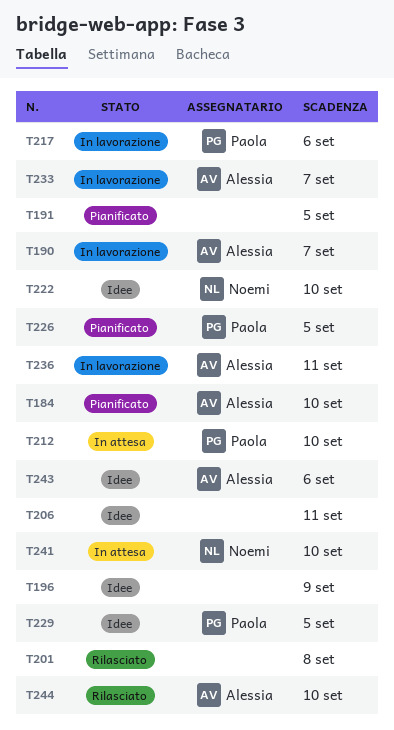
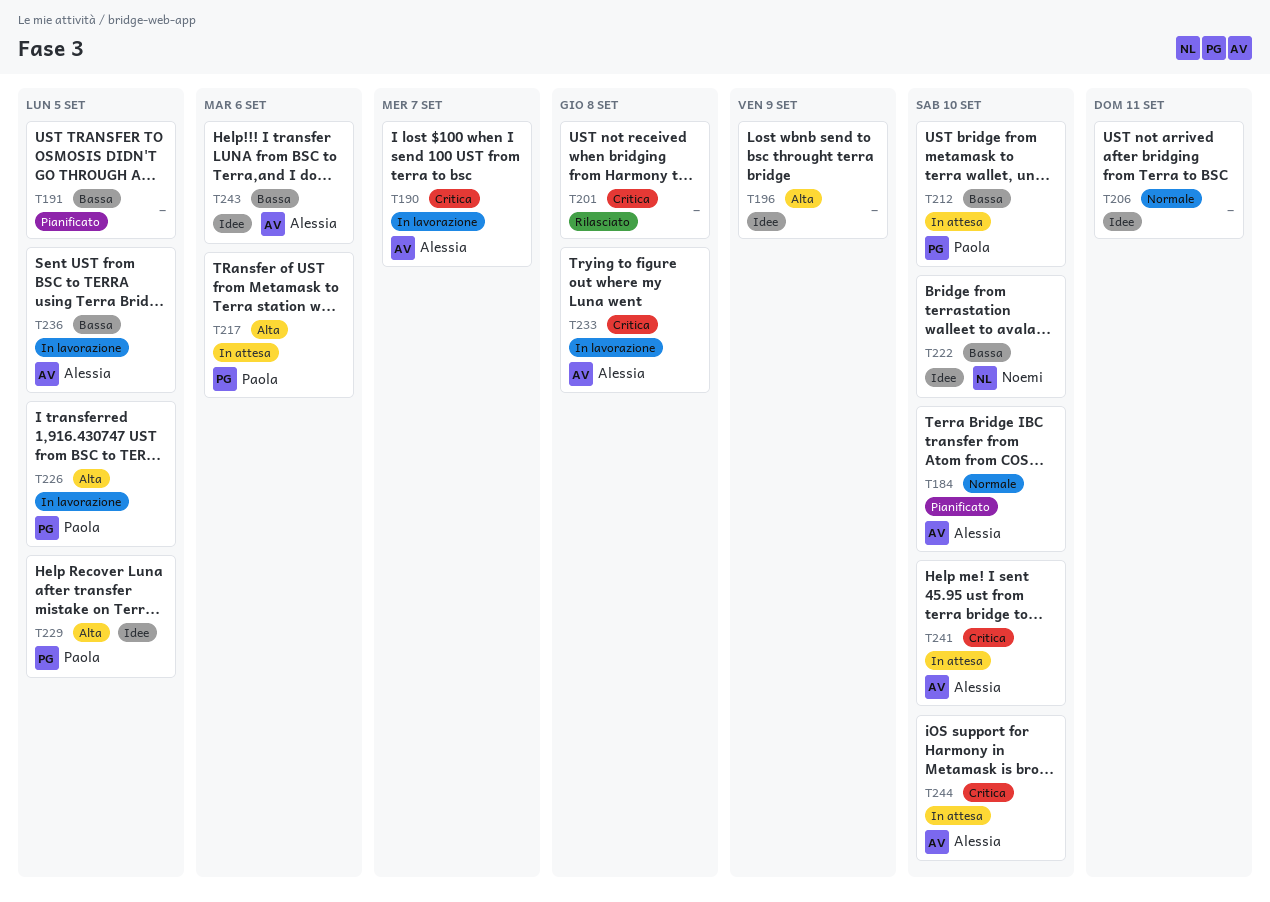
T217, status: In lavorazione -> In attesa
T226, status: Pianificato -> In lavorazione
T233, due: Sep 7 -> Sep 8
T236, due: Sep 11 -> Sep 5
T241, owner: Noemi -> Alessia
T244, status: Rilasciato -> In attesa

